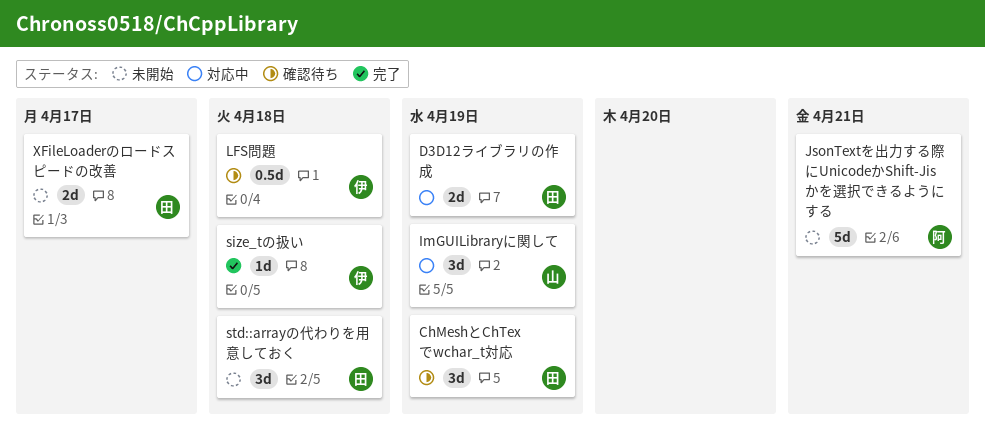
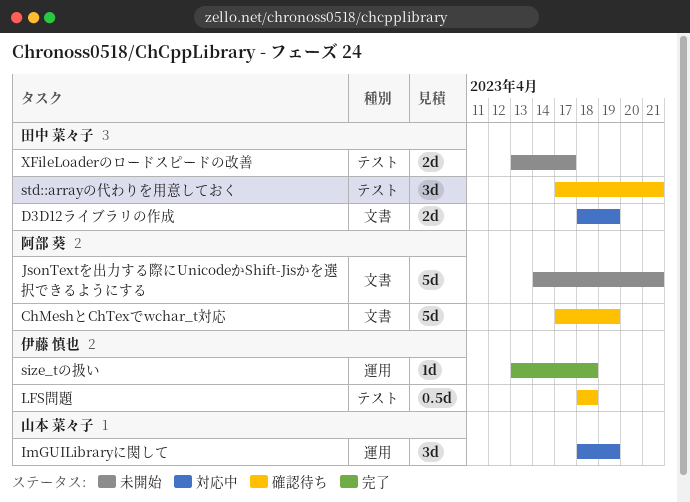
ChMeshとChTexでwchar_t対応, owner: 田中 菜々子 -> 阿部 葵
ChMeshとChTexでwchar_t対応, estimate: 3d -> 5d
std::arrayの代わりを用意しておく, status: 未開始 -> 確認待ち
std::arrayの代わりを用意しておく, due: Apr 18 -> Apr 21

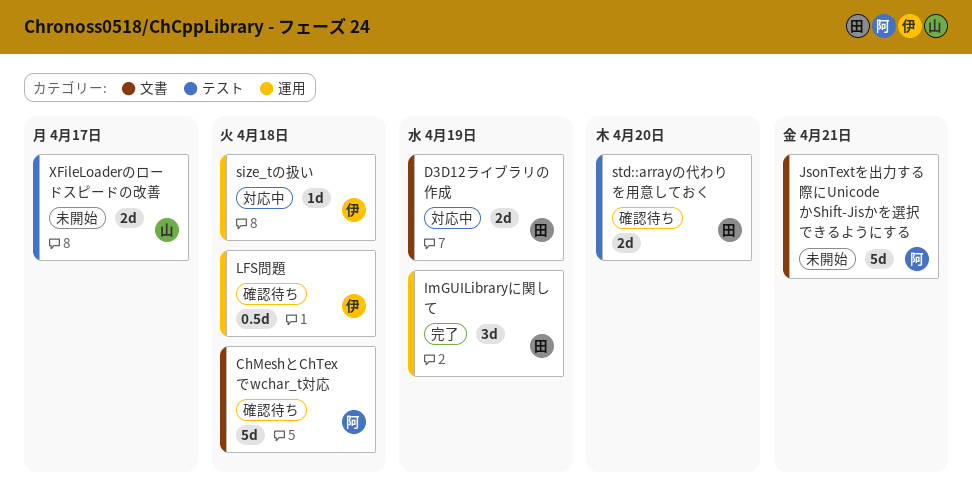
ChMeshとChTexでwchar_t対応, due: Apr 19 -> Apr 18
ImGUILibraryに関して, status: 対応中 -> 完了
ImGUILibraryに関して, owner: 山本 菜々子 -> 田中 菜々子
LFS問題, label: テスト -> 運用
size_tの扱い, status: 完了 -> 対応中
std::arrayの代わりを用意しておく, estimate: 3d -> 2d
std::arrayの代わりを用意しておく, due: Apr 21 -> Apr 20
XFileLoaderのロードスピードの改善, owner: 田中 菜々子 -> 山本 菜々子

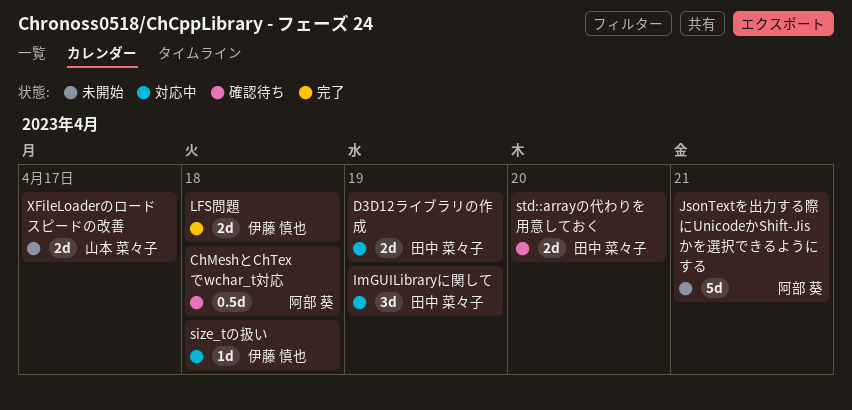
ChMeshとChTexでwchar_t対応, estimate: 5d -> 0.5d
ImGUILibraryに関して, status: 完了 -> 対応中
LFS問題, status: 確認待ち -> 完了
LFS問題, estimate: 0.5d -> 2d

